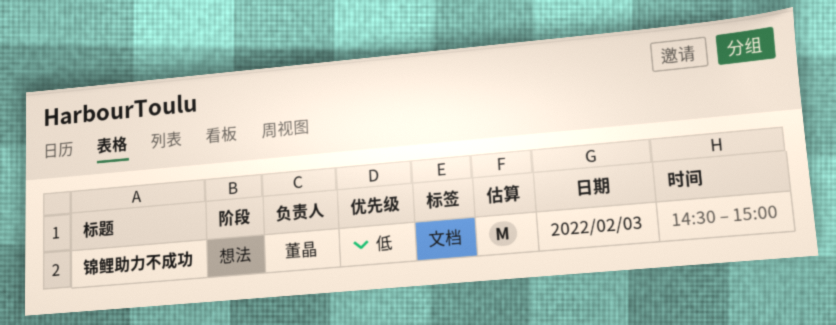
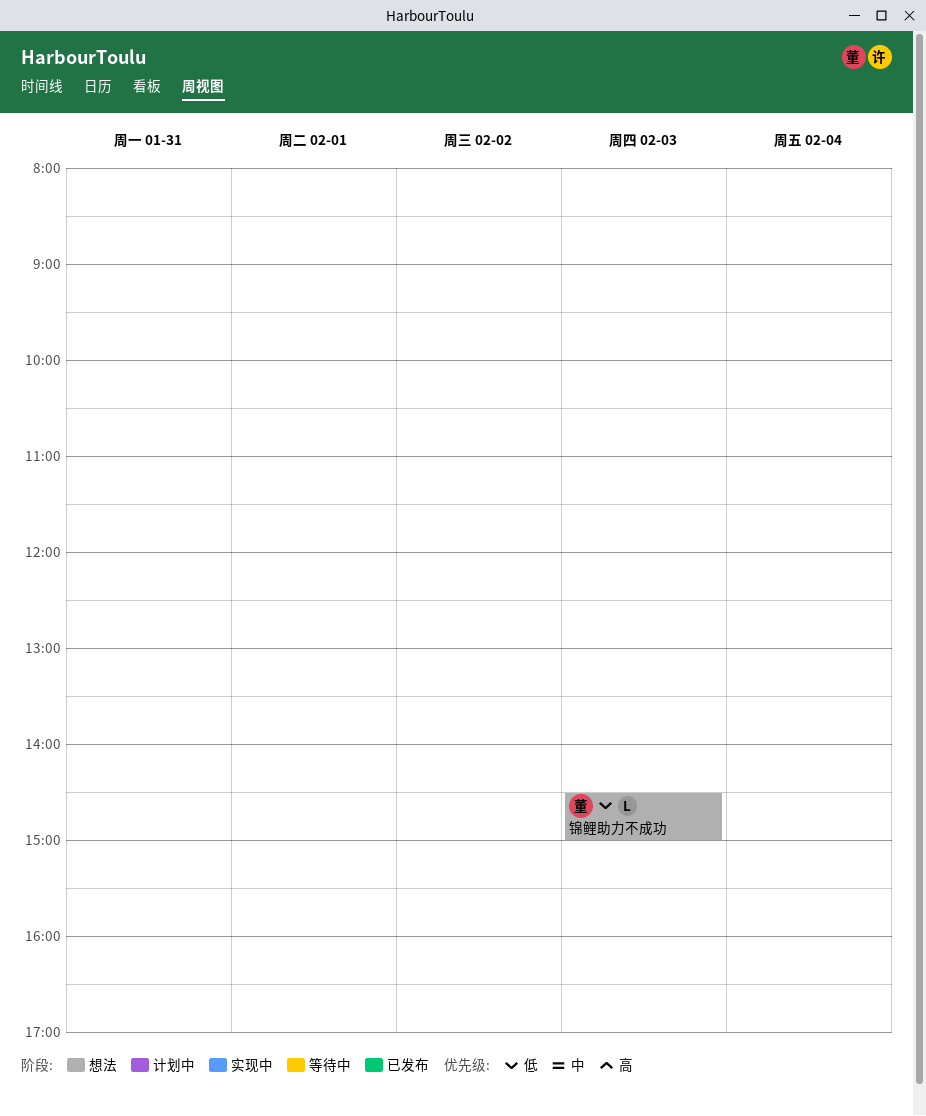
锦鲤助力不成功, estimate: M -> L

